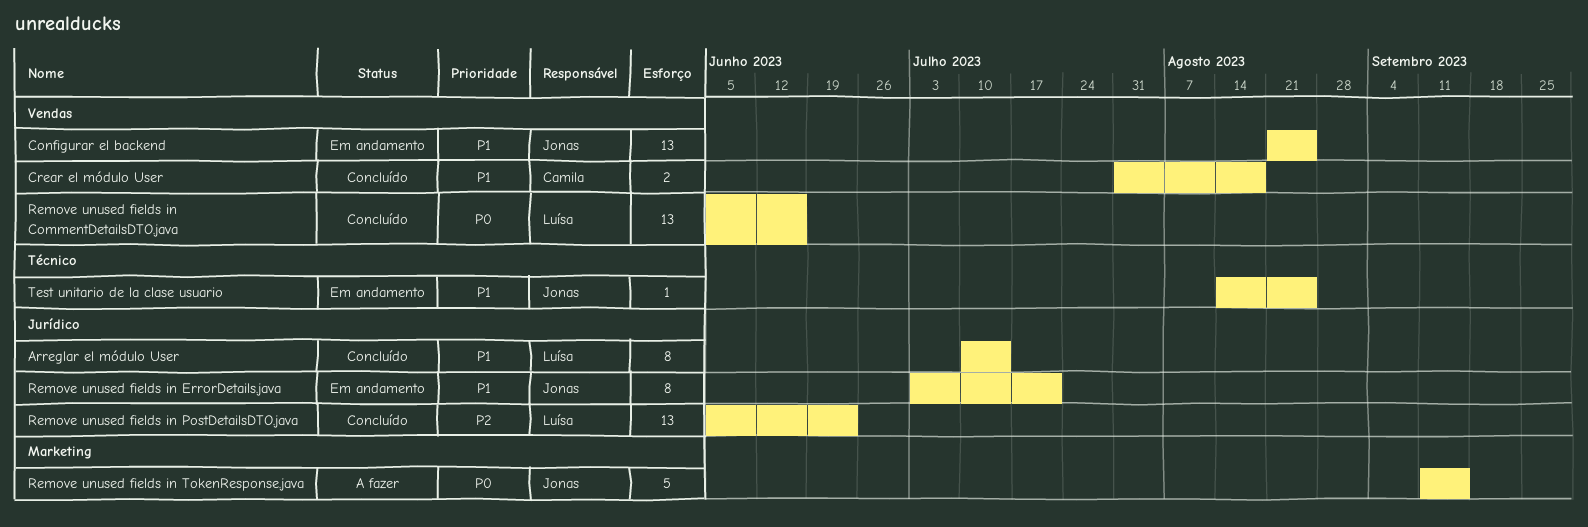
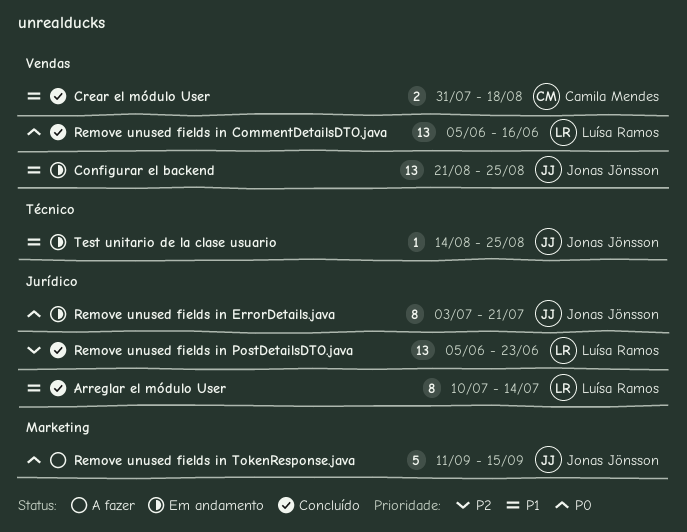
Remove unused fields in ErrorDetails.java, priority: P1 -> P0

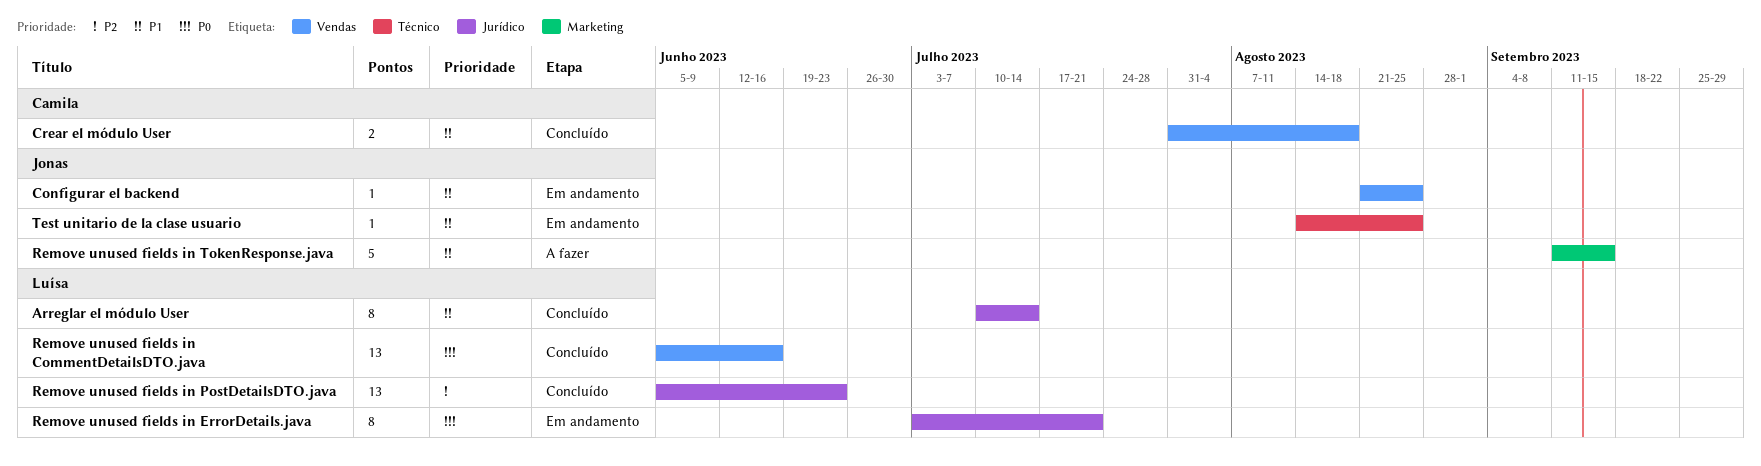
Configurar el backend, estimate: 13 -> 1
Remove unused fields in ErrorDetails.java, owner: Jonas Jönsson -> Luísa Ramos
Remove unused fields in TokenResponse.java, priority: P0 -> P1

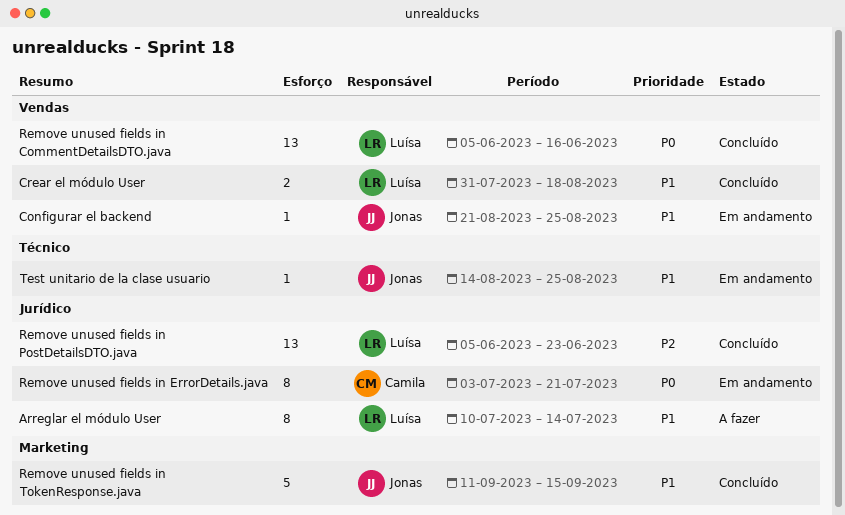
Arreglar el módulo User, status: Concluído -> A fazer
Crear el módulo User, owner: Camila -> Luísa
Remove unused fields in ErrorDetails.java, owner: Luísa -> Camila
Remove unused fields in TokenResponse.java, status: A fazer -> Concluído

